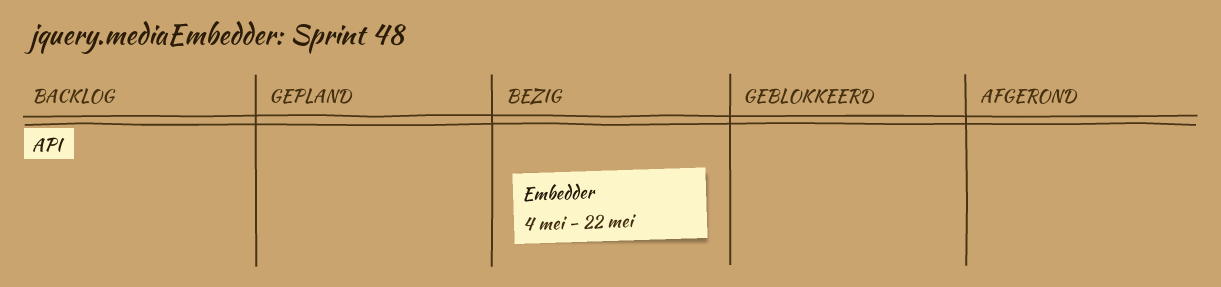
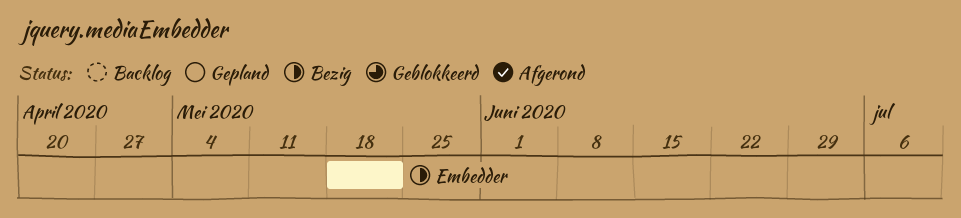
Embedder, start: May 4 -> May 18

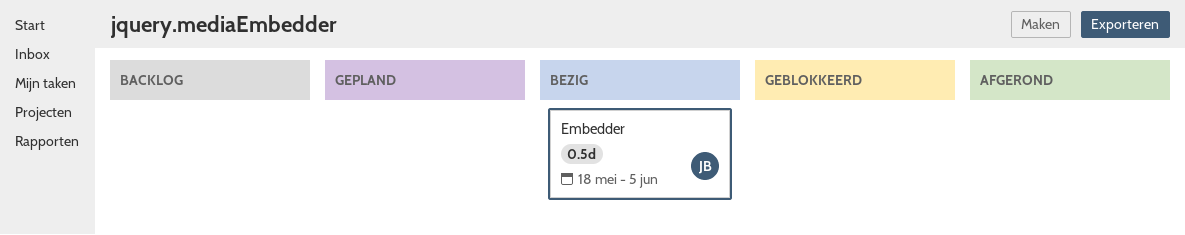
Embedder, due: May 22 -> Jun 5

